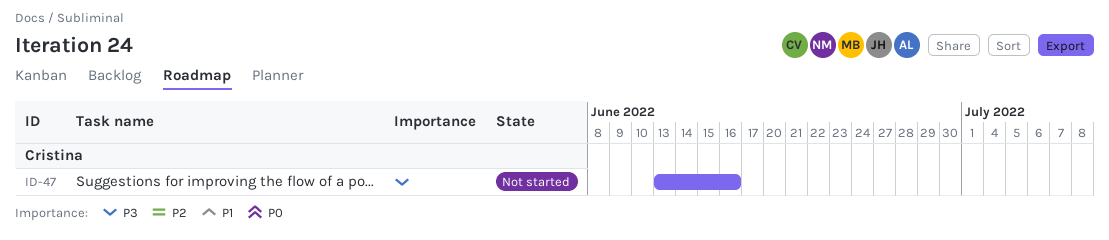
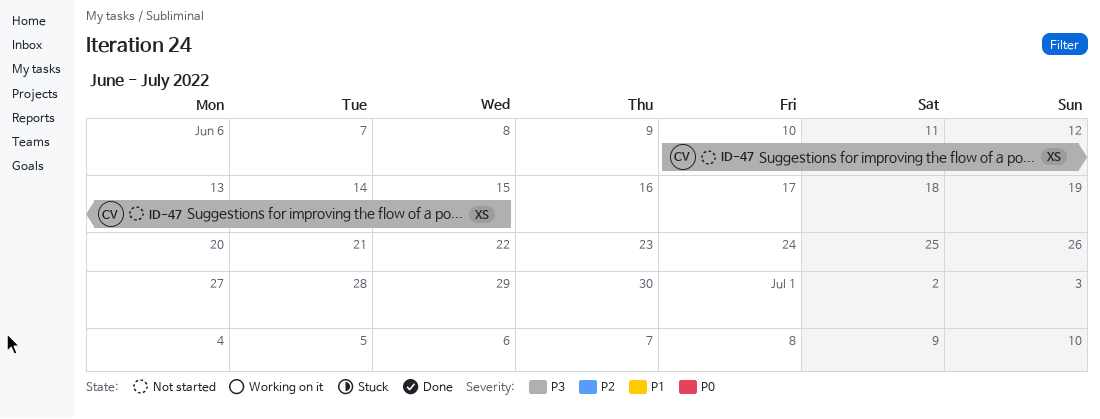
ID-47, start: Jun 13 -> Jun 10
ID-47, due: Jun 16 -> Jun 15

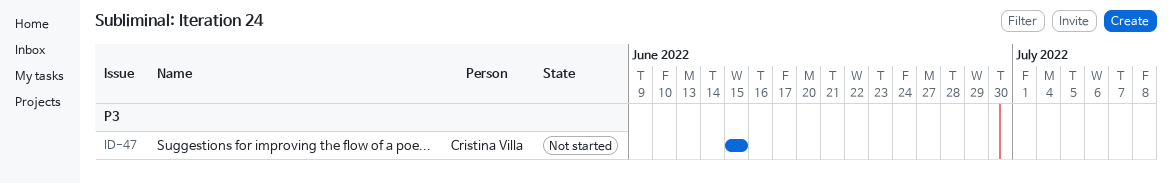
ID-47, start: Jun 10 -> Jun 15

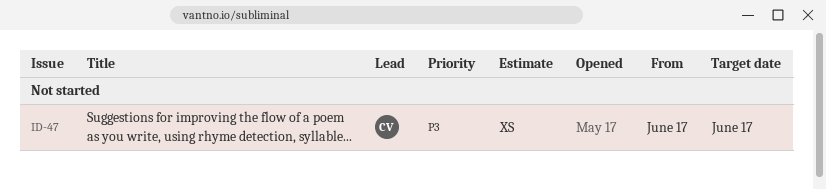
ID-47, start: Jun 15 -> Jun 17
ID-47, due: Jun 15 -> Jun 17

